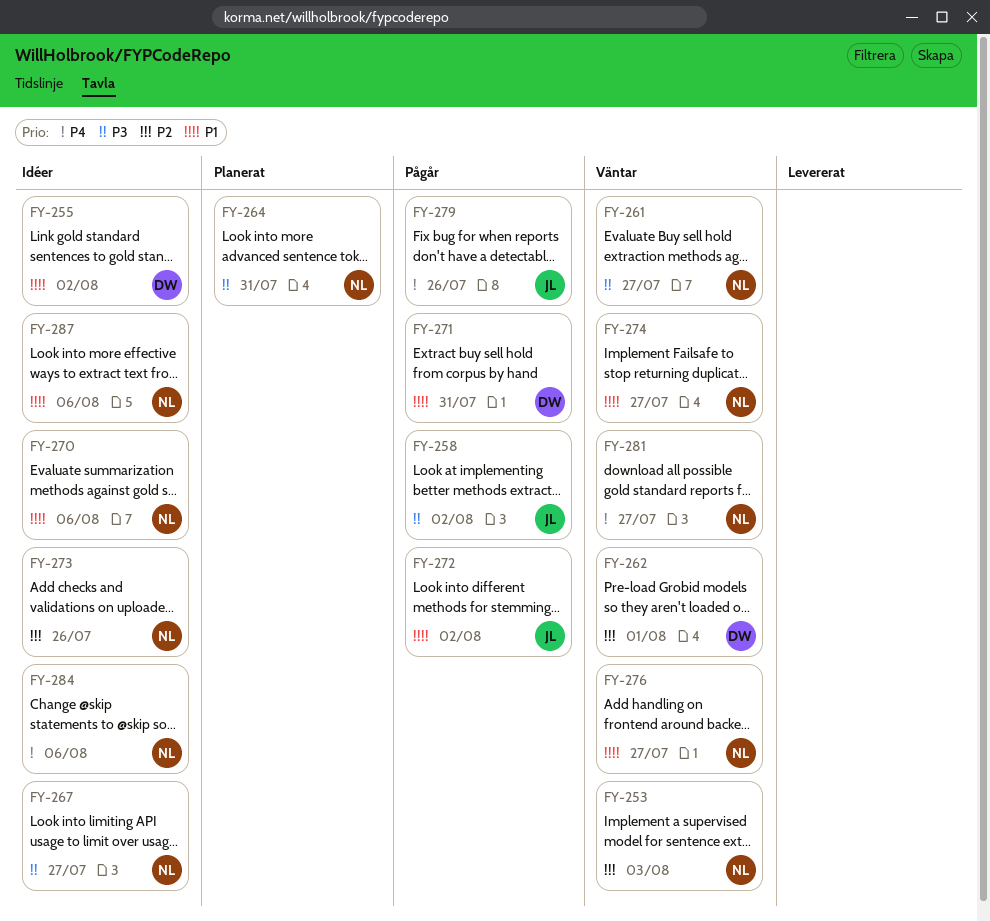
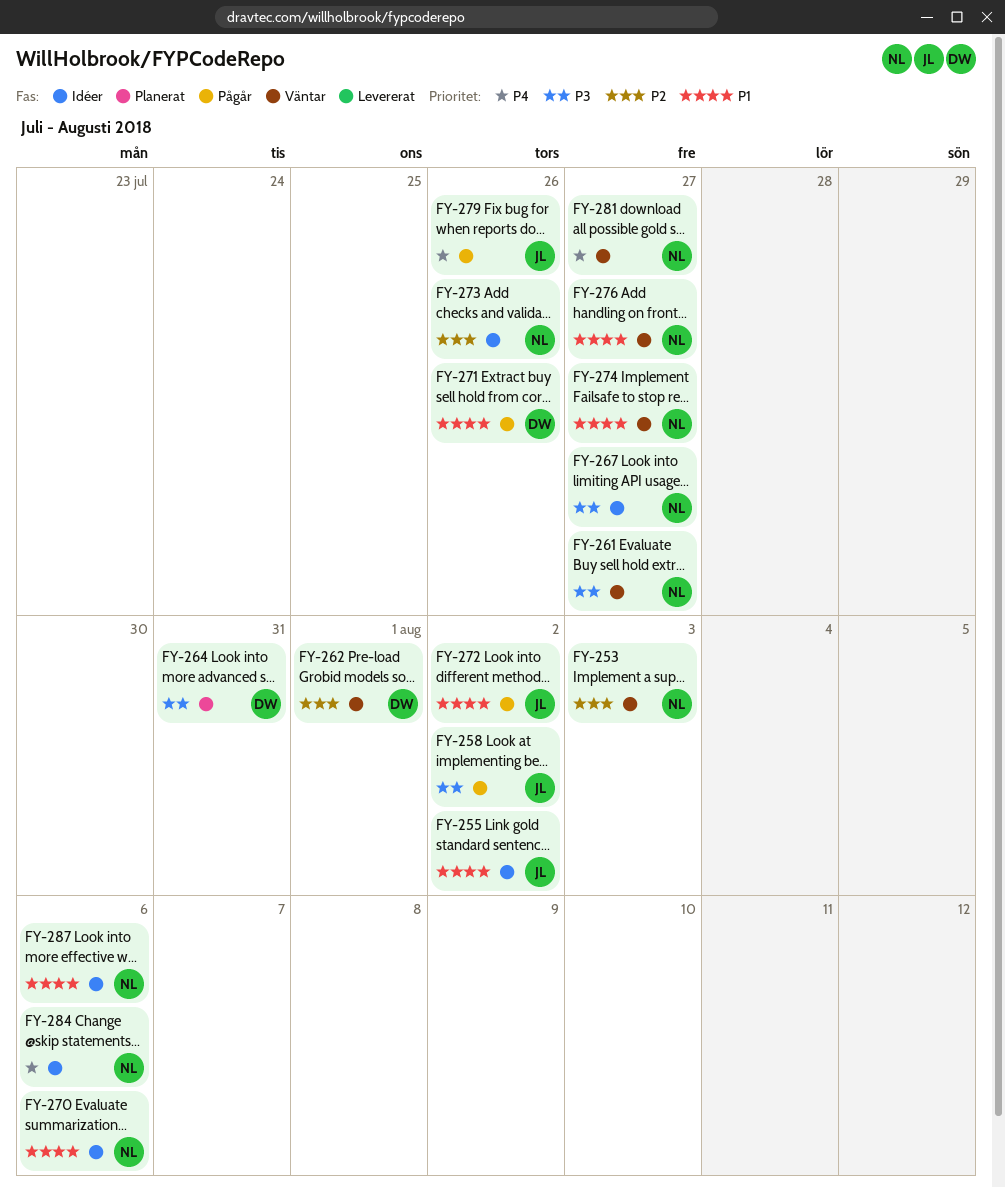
FY-255, owner: DW -> JL
FY-264, owner: NL -> DW
FY-271, due: Jul 31 -> Jul 26

